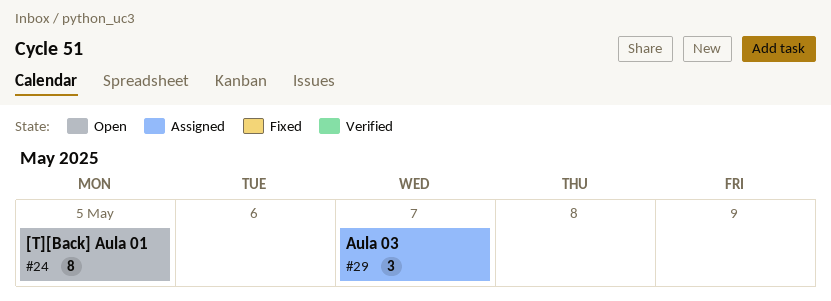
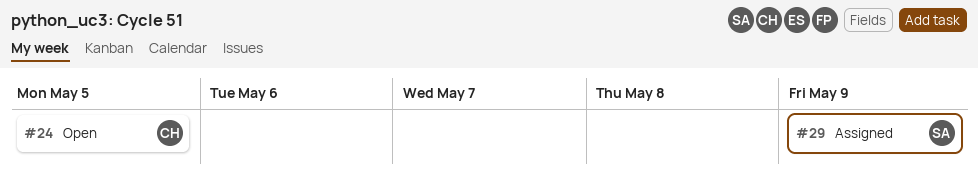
#29, due: May 7 -> May 9

